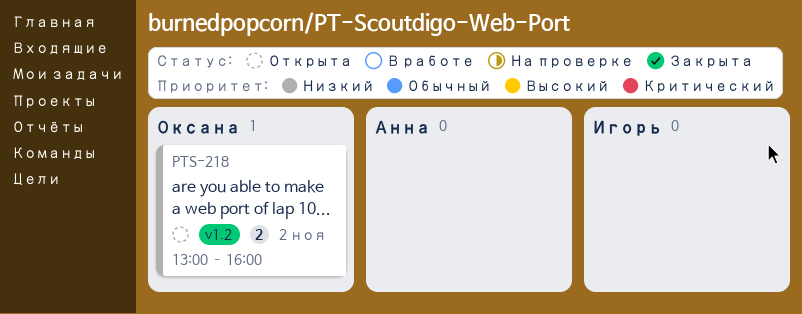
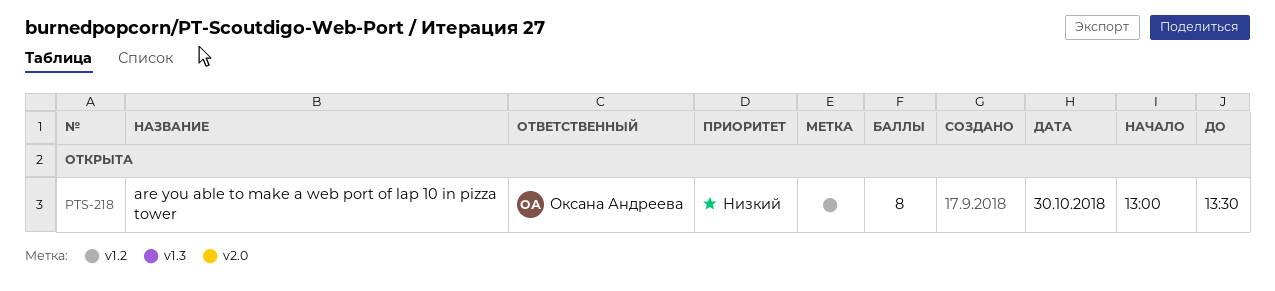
PTS-218, estimate: 2 -> 8
PTS-218, day: Nov 2 -> Oct 30
PTS-218, ends: 16:00 -> 13:30

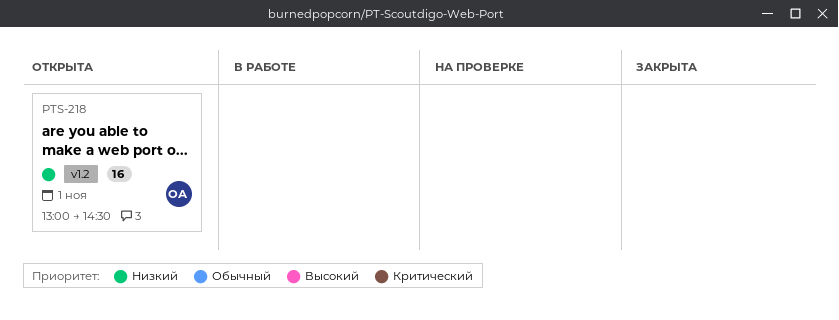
PTS-218, estimate: 8 -> 16
PTS-218, day: Oct 30 -> Nov 1
PTS-218, ends: 13:30 -> 14:30

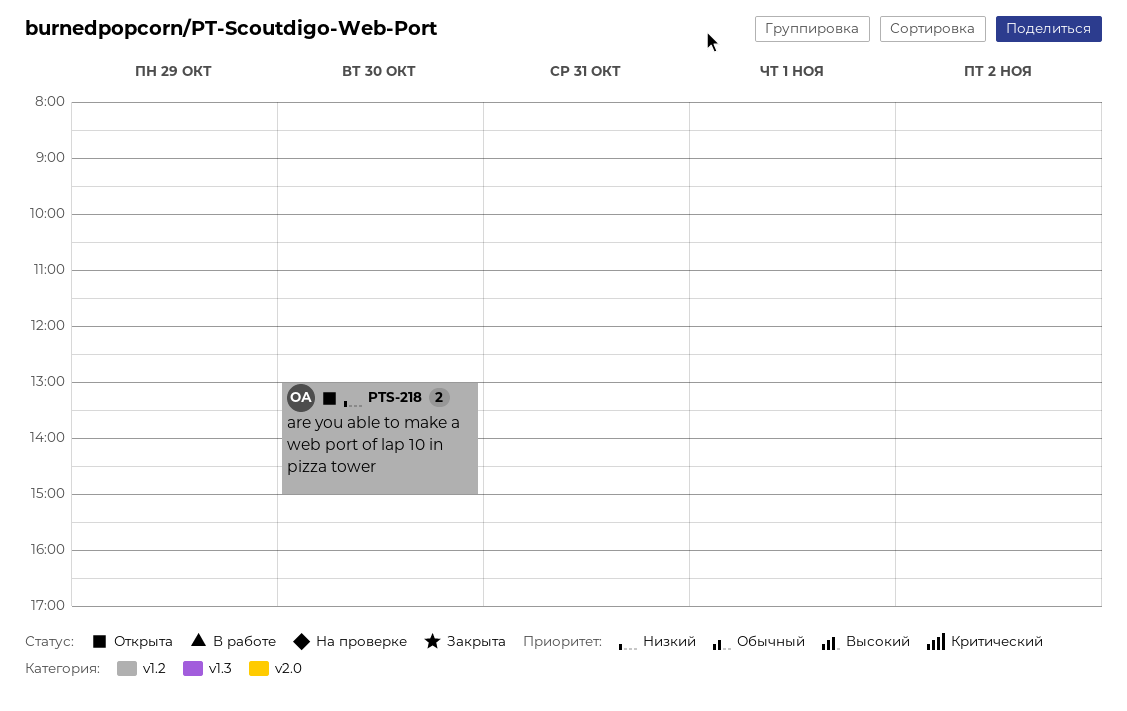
PTS-218, estimate: 16 -> 2
PTS-218, day: Nov 1 -> Oct 30
PTS-218, ends: 14:30 -> 15:00

